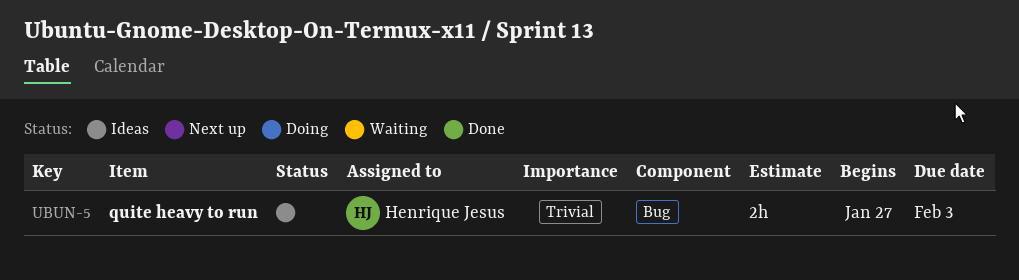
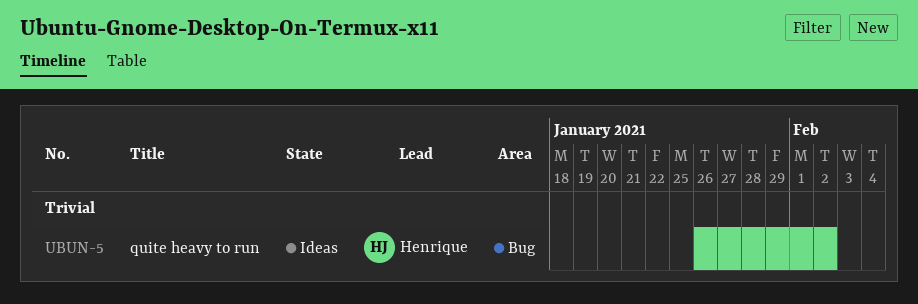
UBUN-5, start: Jan 27 -> Jan 26
UBUN-5, due: Feb 3 -> Feb 2

